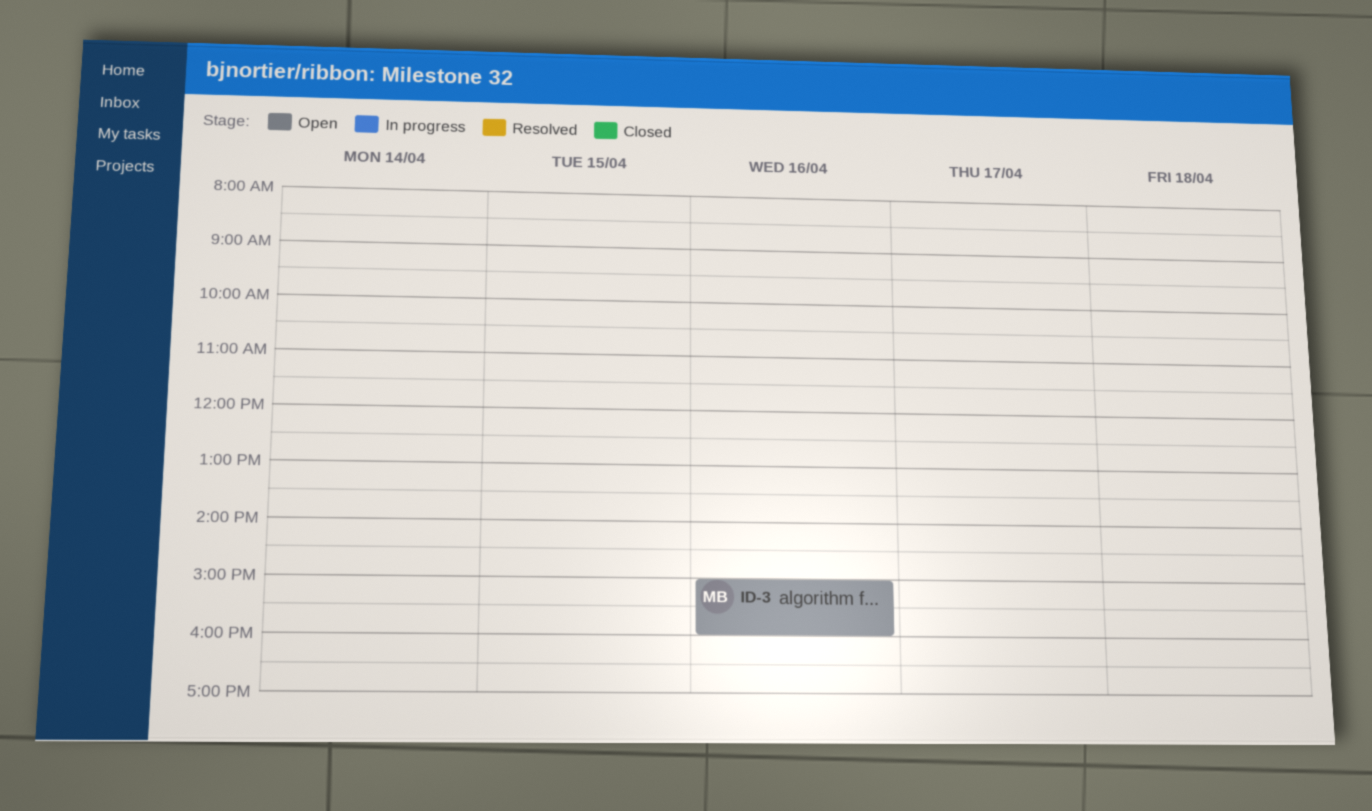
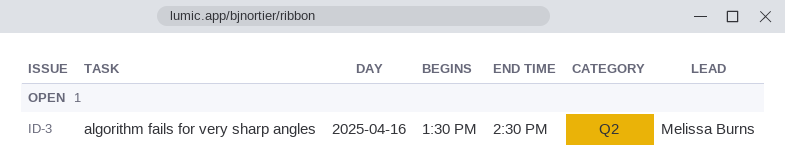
ID-3, begins: 15:00 -> 13:30
ID-3, ends: 16:00 -> 14:30

